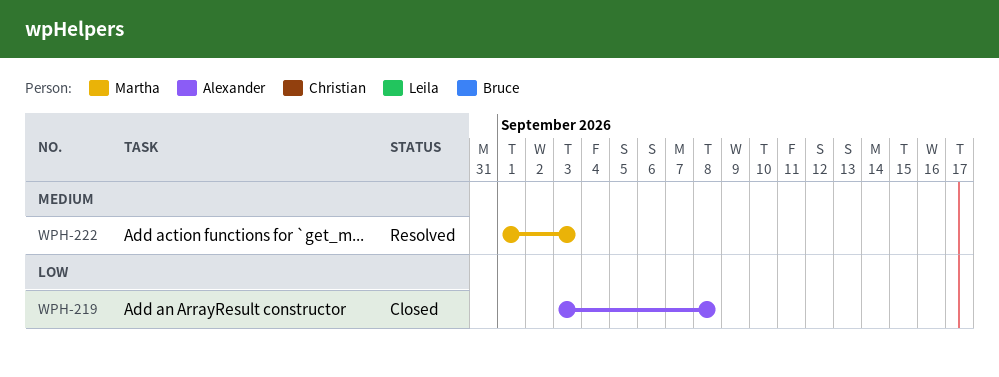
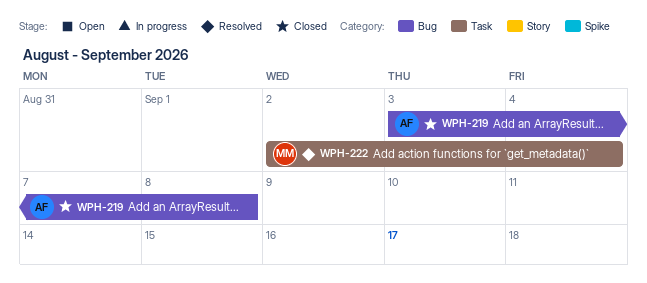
WPH-222, start: Sep 1 -> Sep 2
WPH-222, due: Sep 3 -> Sep 4

